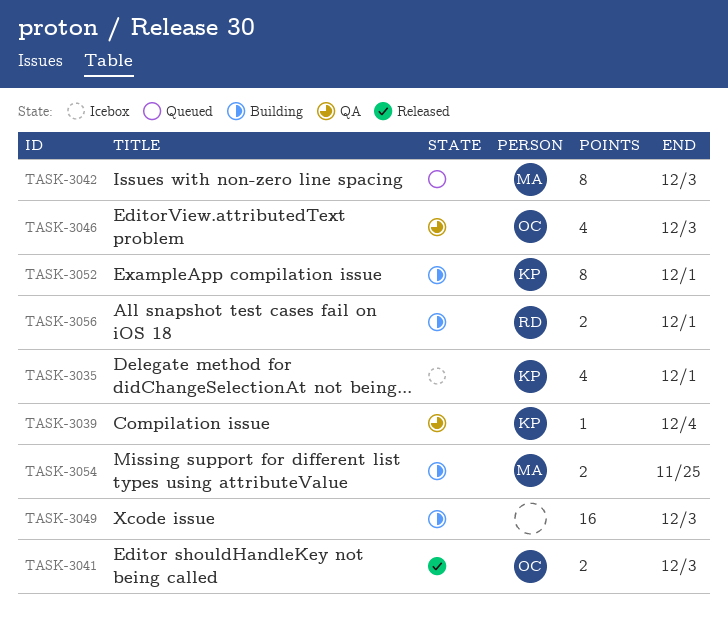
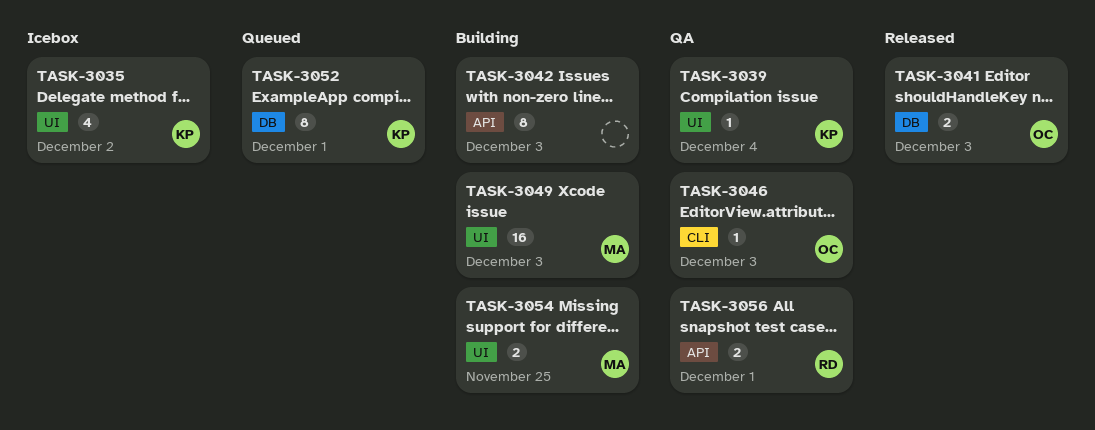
TASK-3035, due: Dec 1 -> Dec 2
TASK-3042, status: Queued -> Building
TASK-3042, owner: MA -> none
TASK-3046, estimate: 4 -> 1
TASK-3049, owner: none -> MA
TASK-3052, status: Building -> Queued
TASK-3056, status: Building -> QA

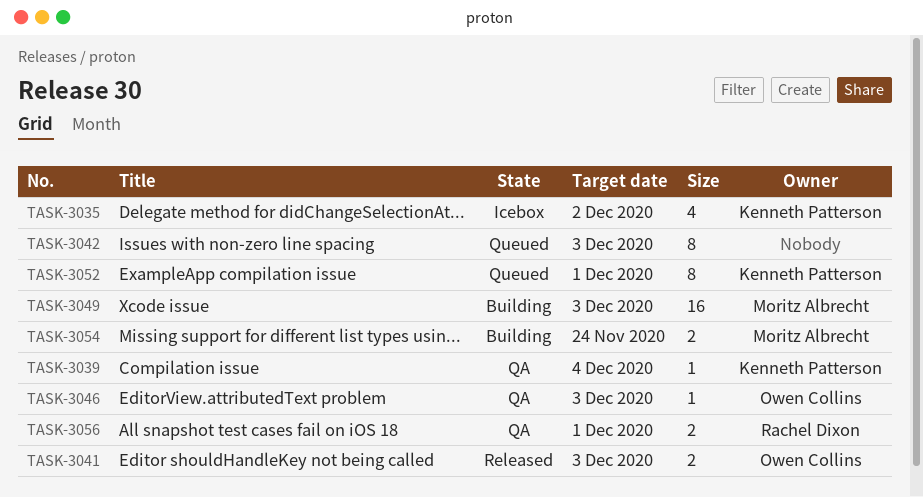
TASK-3042, status: Building -> Queued
TASK-3054, due: Nov 25 -> Nov 24

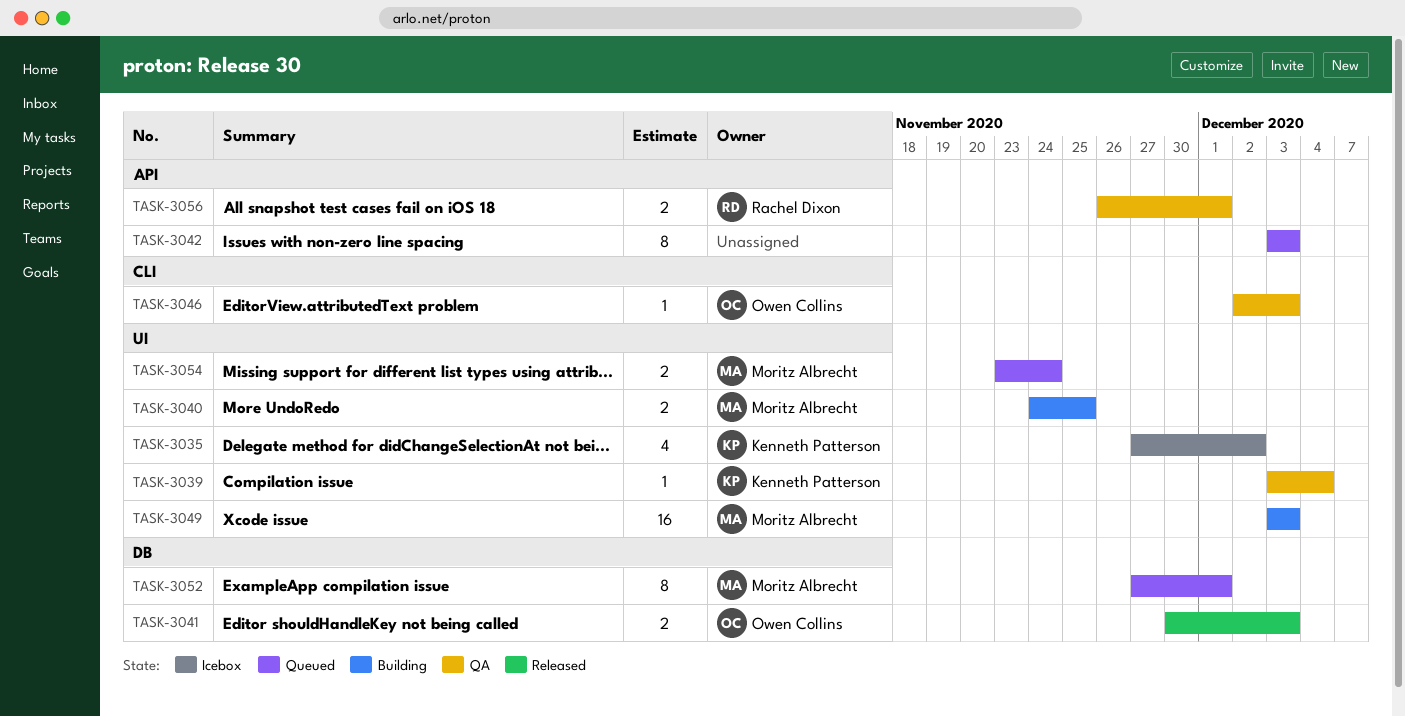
TASK-3040: none -> present
TASK-3052, owner: Kenneth Patterson -> Moritz Albrecht
TASK-3054, status: Building -> Queued

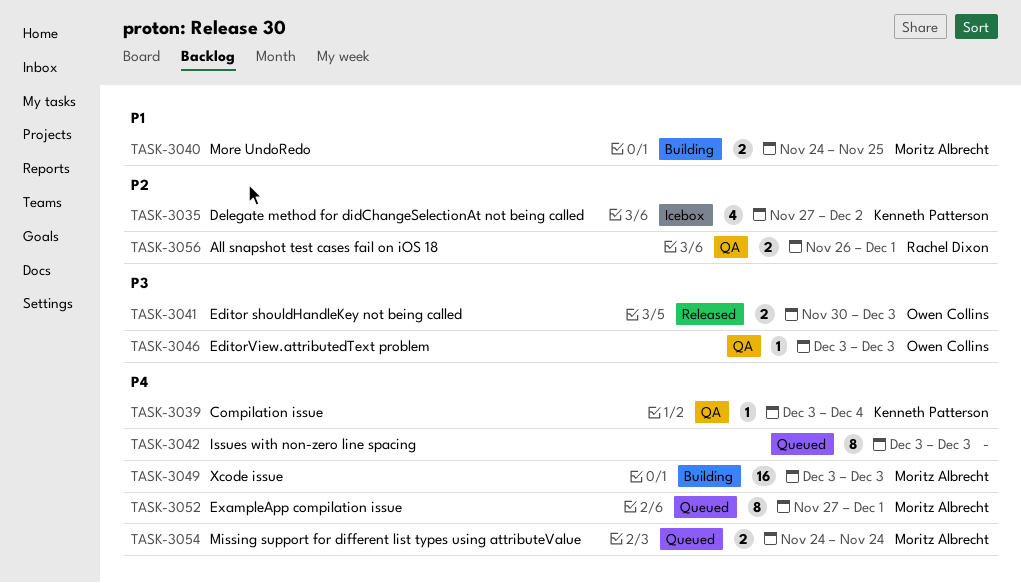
TASK-3046, start: Dec 2 -> Dec 3
TASK-3054, start: Nov 23 -> Nov 24

